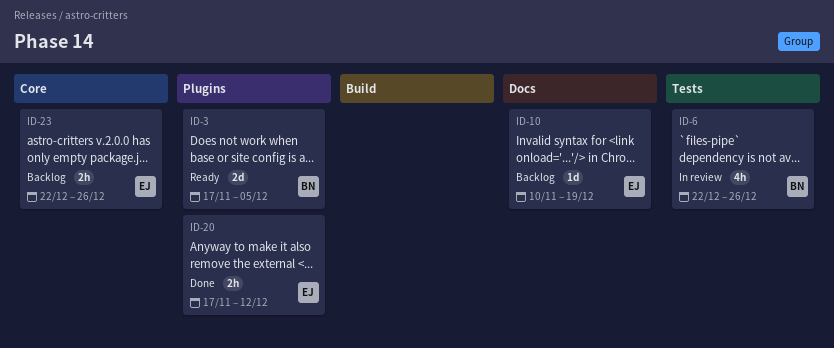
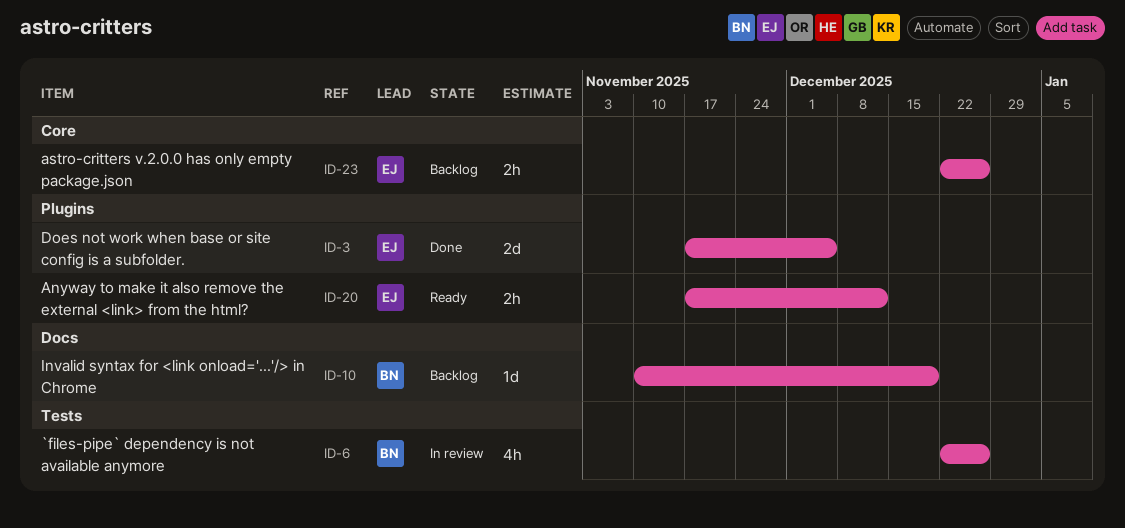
ID-3, status: Ready -> Done
ID-3, owner: BN -> EJ
ID-10, owner: EJ -> BN
ID-20, status: Done -> Ready

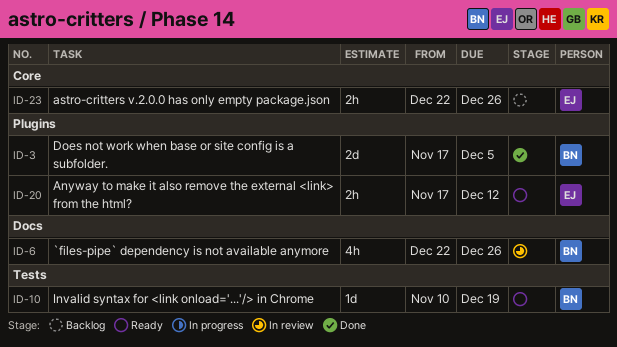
ID-3, owner: EJ -> BN
ID-6, label: Tests -> Docs
ID-10, status: Backlog -> Ready
ID-10, label: Docs -> Tests

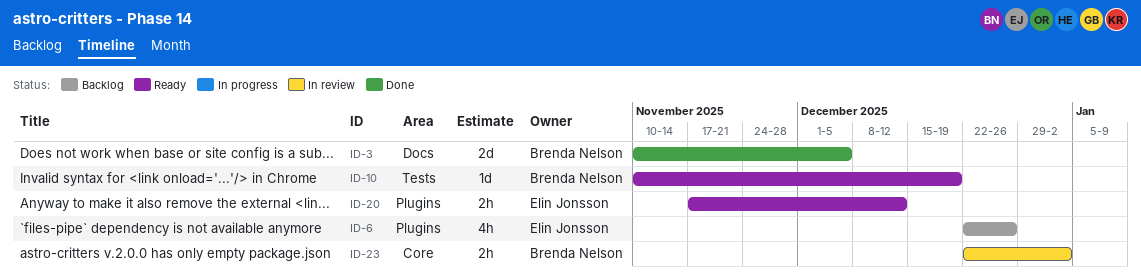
ID-3, label: Plugins -> Docs
ID-3, start: Nov 17 -> Nov 10
ID-6, status: In review -> Backlog
ID-6, owner: Brenda Nelson -> Elin Jonsson
ID-6, label: Docs -> Plugins
ID-23, status: Backlog -> In review
ID-23, owner: Elin Jonsson -> Brenda Nelson
ID-23, due: Dec 26 -> Jan 2

